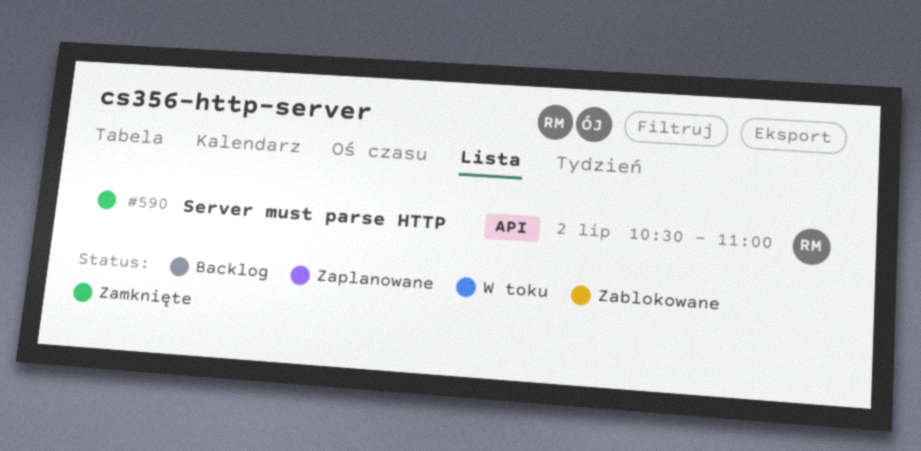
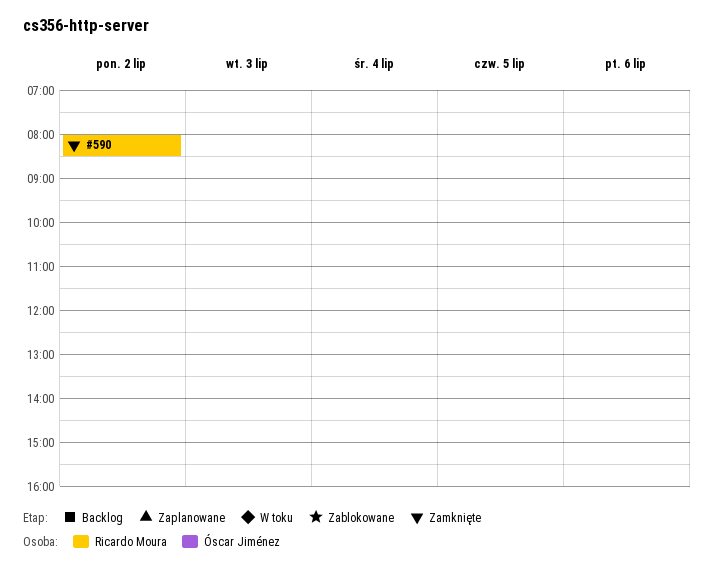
#590, begins: 10:30 -> 08:00
#590, ends: 11:00 -> 08:30

